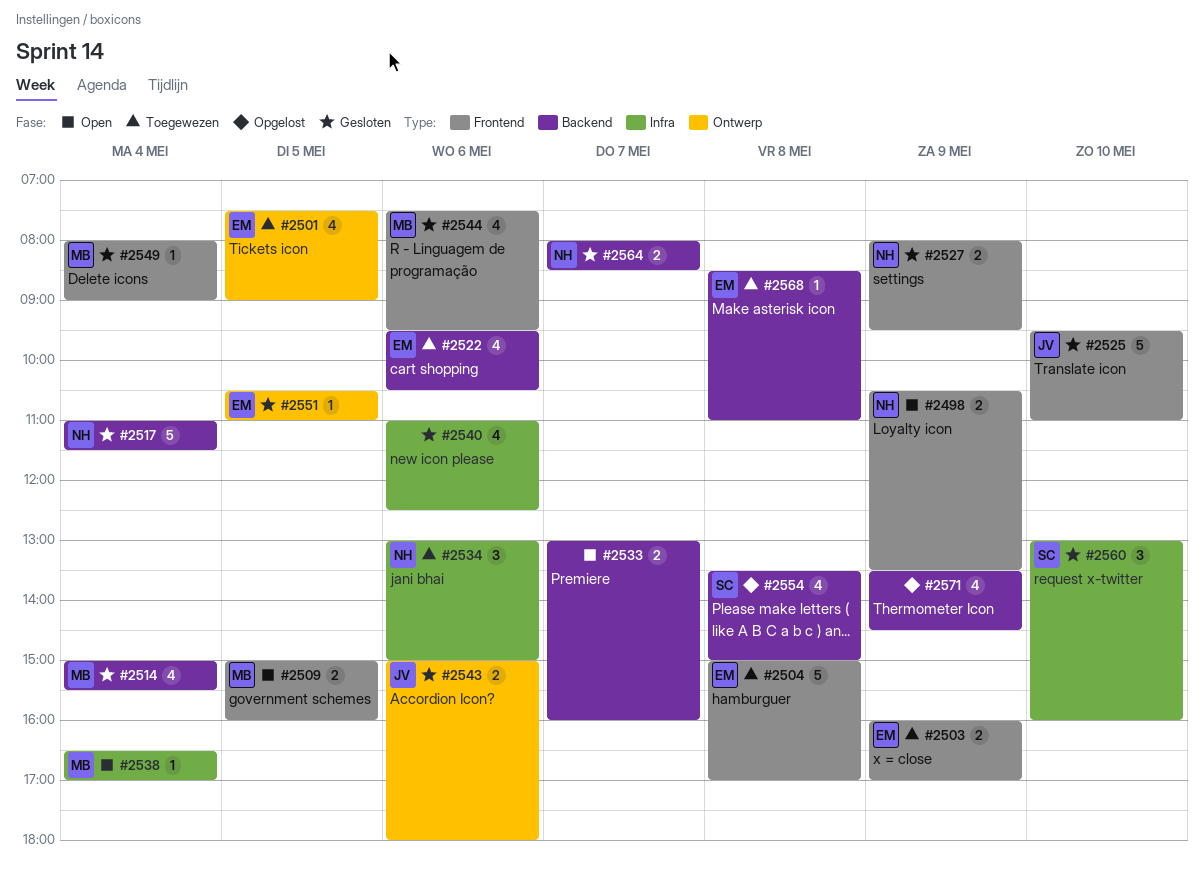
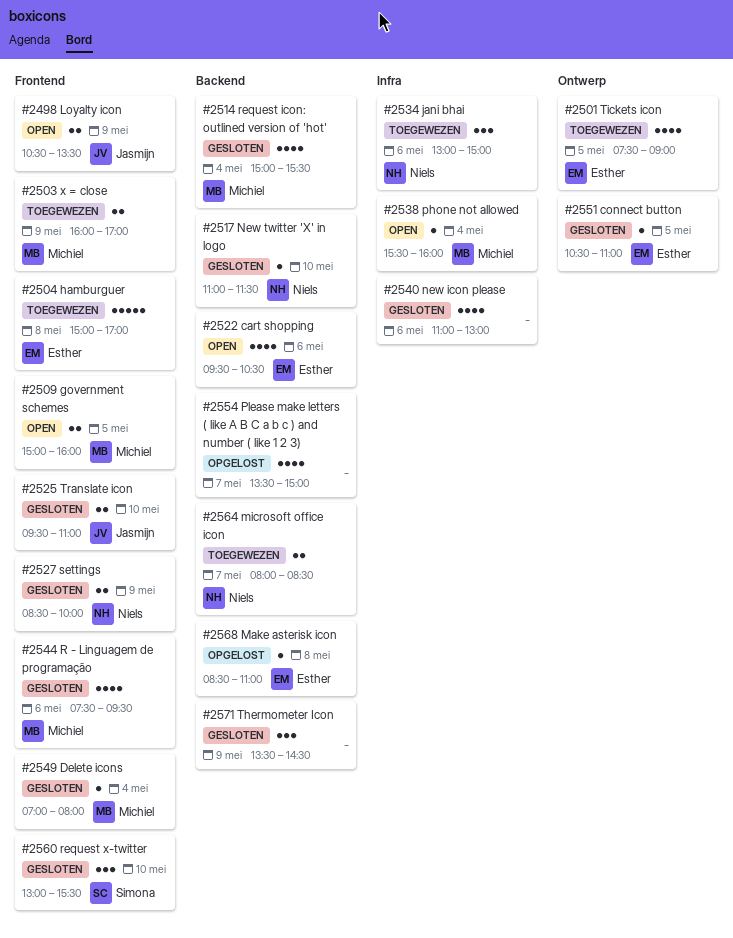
#2498, owner: Niels -> Jasmijn
#2503, owner: Esther -> Michiel
#2517, estimate: 5 -> 1
#2517, day: May 4 -> May 10
#2522, status: Toegewezen -> Open
#2525, estimate: 5 -> 2
#2527, begins: 08:00 -> 08:30
#2527, ends: 09:30 -> 10:00
#2533: present -> none
#2538, begins: 16:30 -> 15:30
#2538, ends: 17:00 -> 16:00
#2540, ends: 12:30 -> 13:00
#2543: present -> none
#2549, begins: 08:00 -> 07:00
#2549, ends: 09:00 -> 08:00
#2554, owner: Simona -> none
#2554, day: May 8 -> May 7
#2560, label: Infra -> Frontend
#2560, ends: 16:00 -> 15:30
#2564, status: Gesloten -> Toegewezen
#2568, status: Toegewezen -> Opgelost
#2571, status: Opgelost -> Gesloten
#2571, estimate: 4 -> 3

